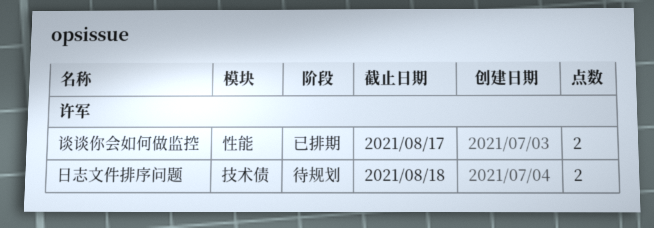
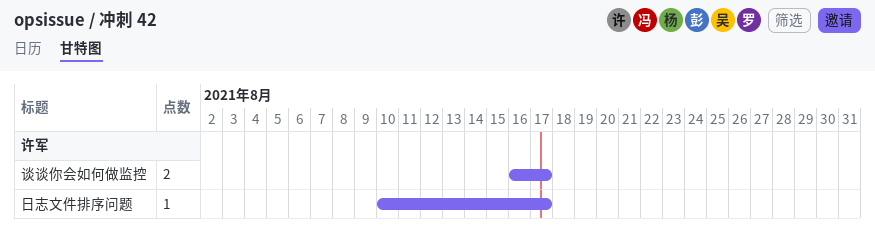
日志文件排序问题, estimate: 2 -> 1
日志文件排序问题, due: Aug 18 -> Aug 17

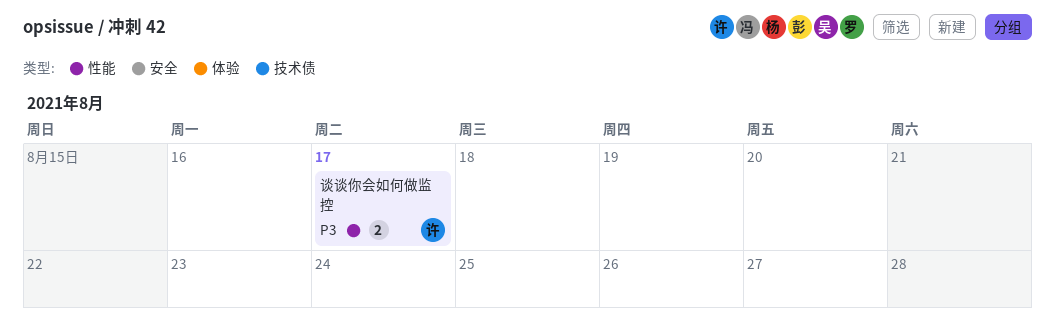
日志文件排序问题: present -> none

